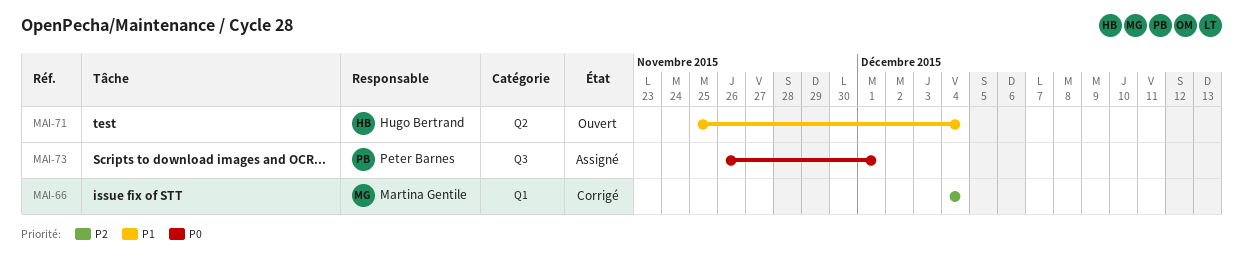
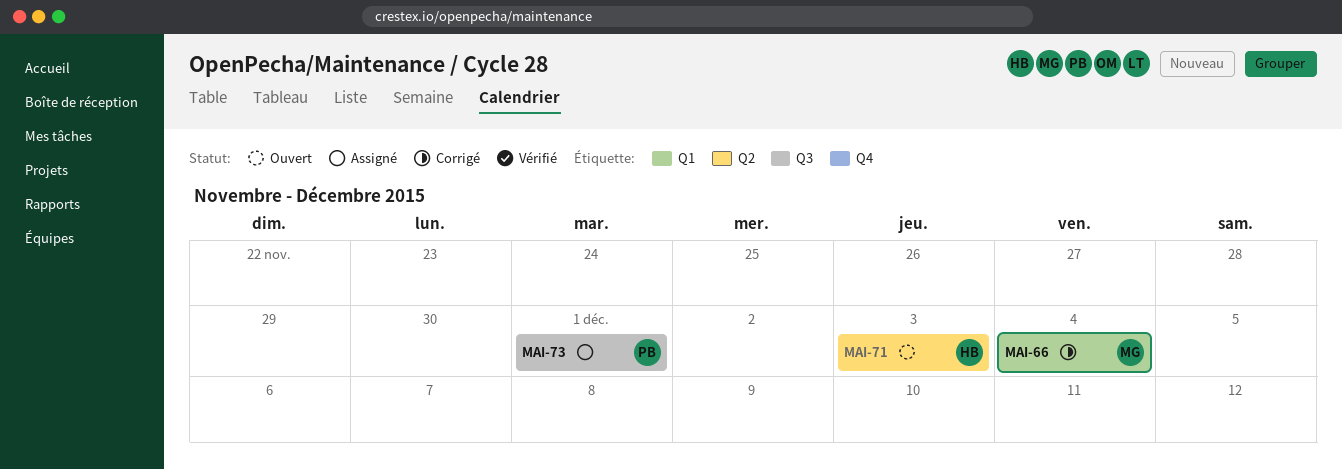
MAI-71, due: Dec 4 -> Dec 3

